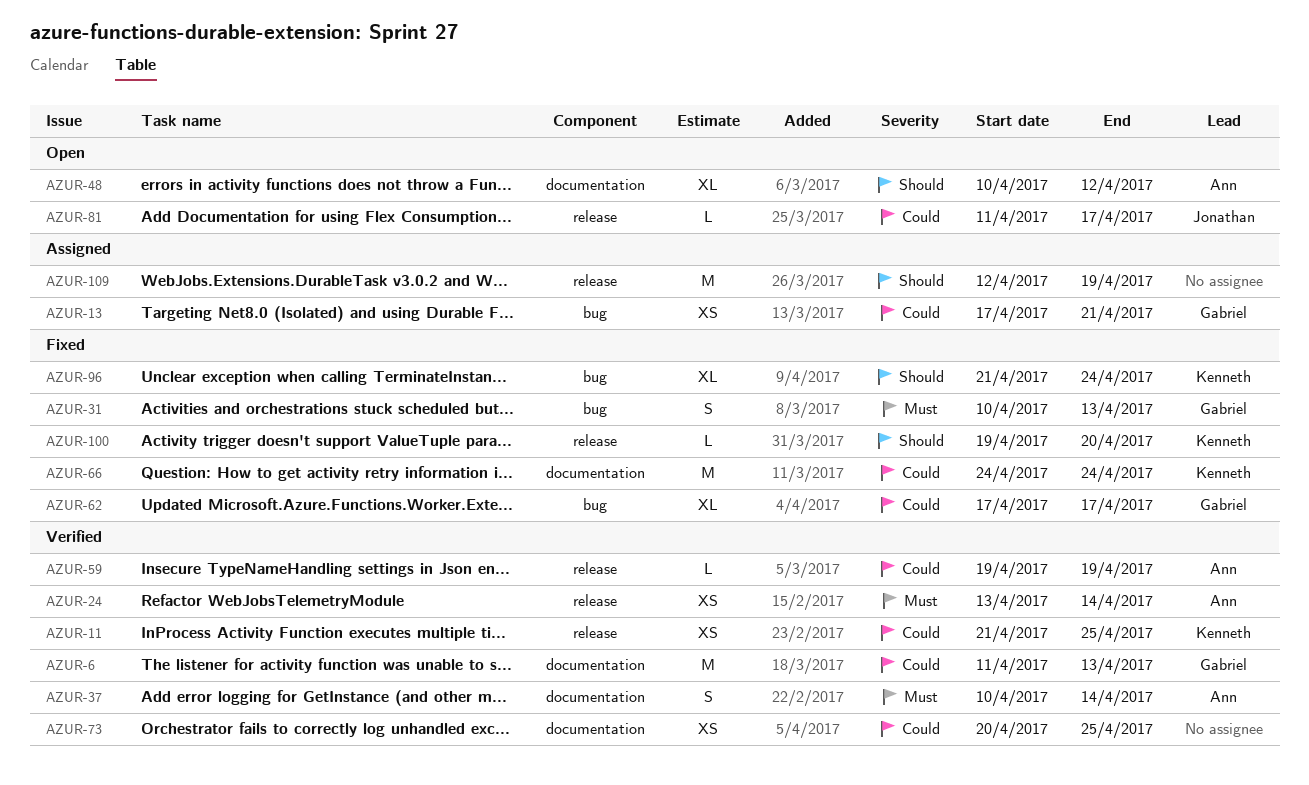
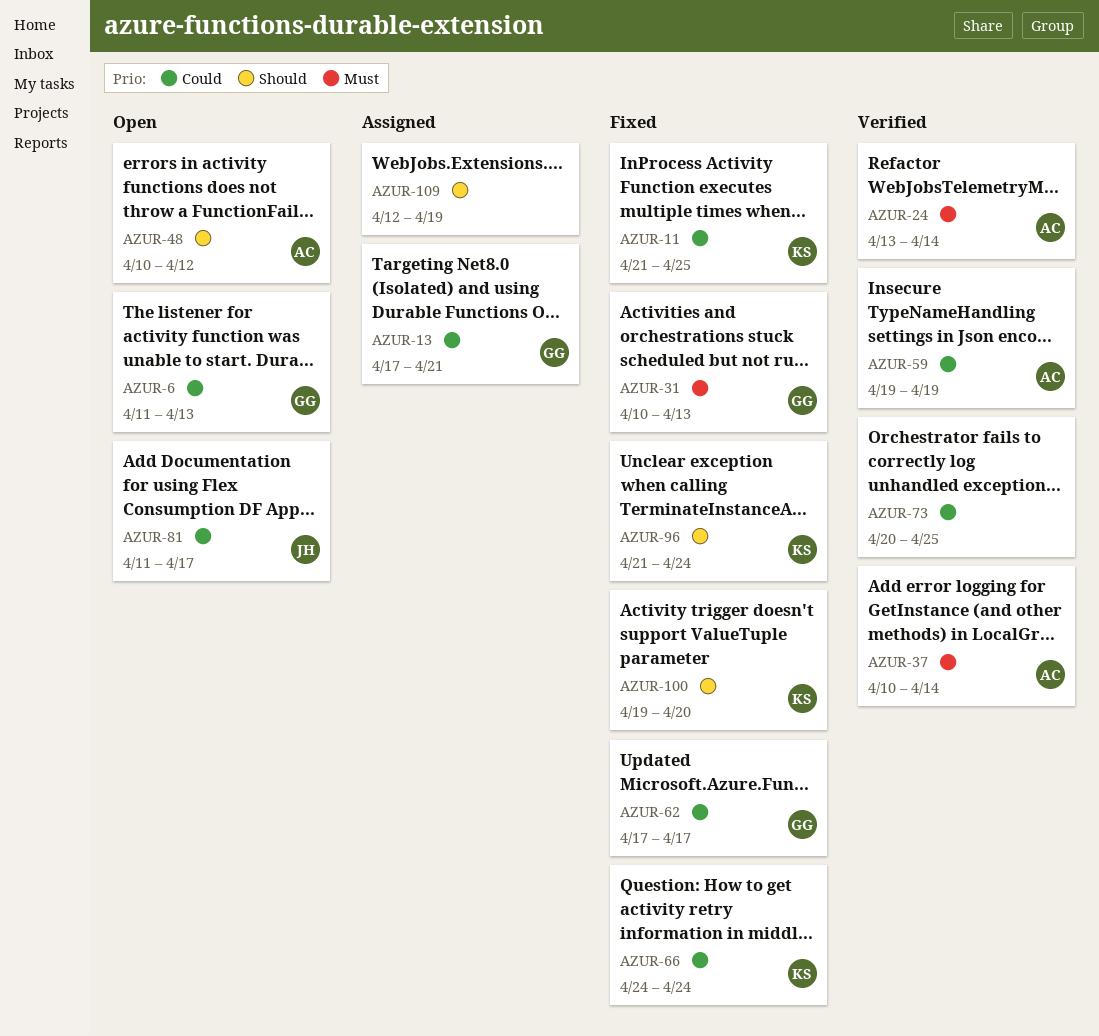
AZUR-6, status: Verified -> Open
AZUR-11, status: Verified -> Fixed

